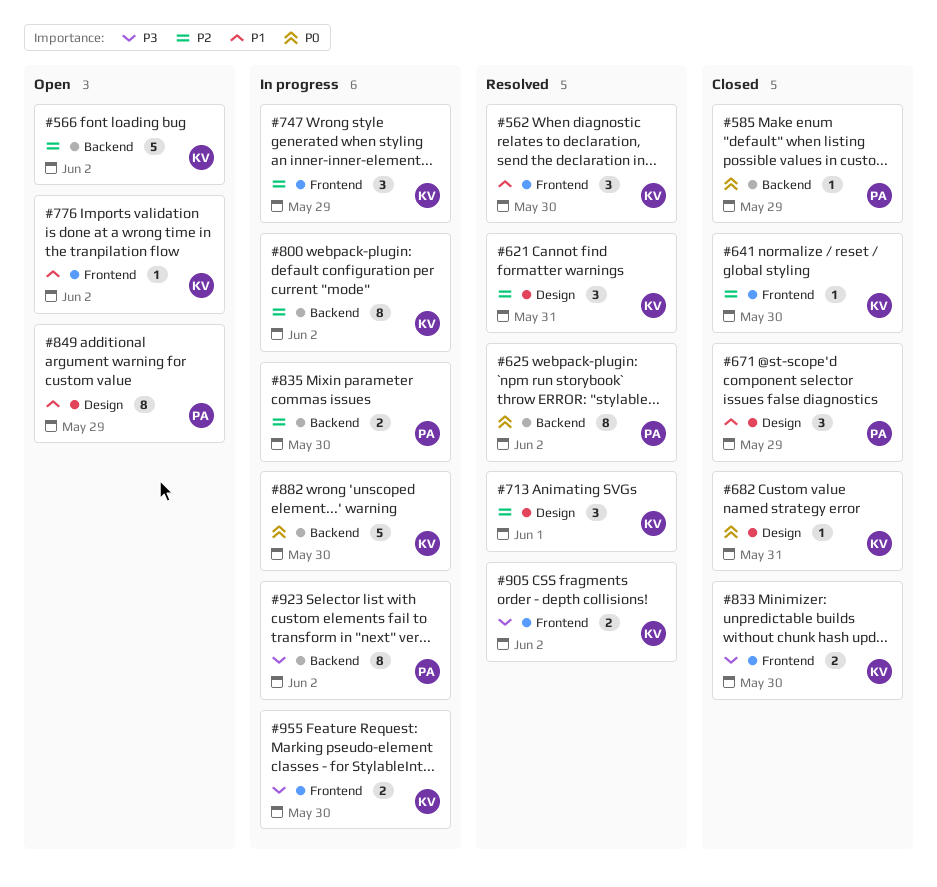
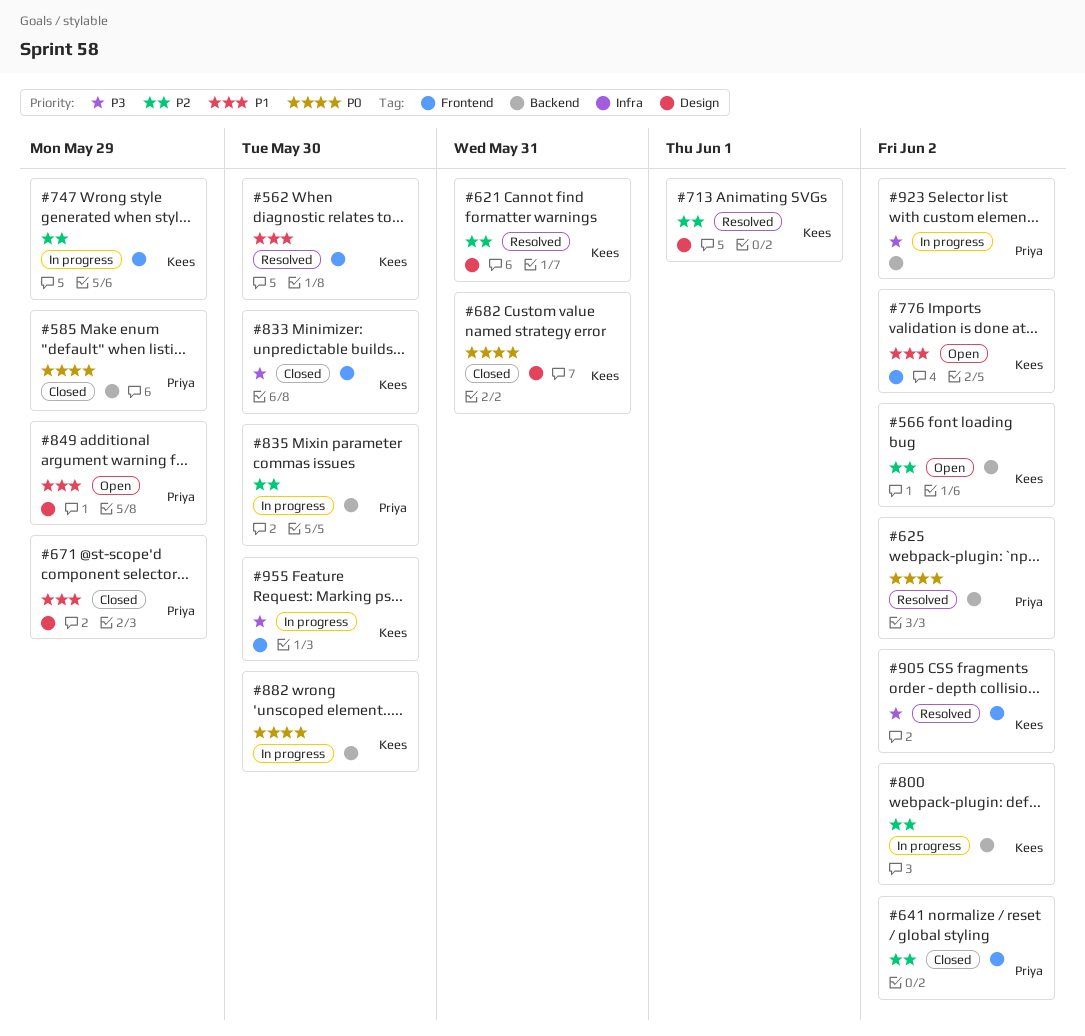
#641, owner: Kees -> Priya
#641, due: May 30 -> Jun 2

